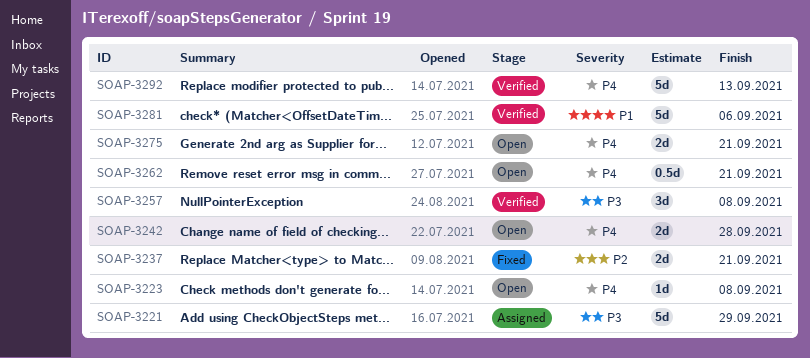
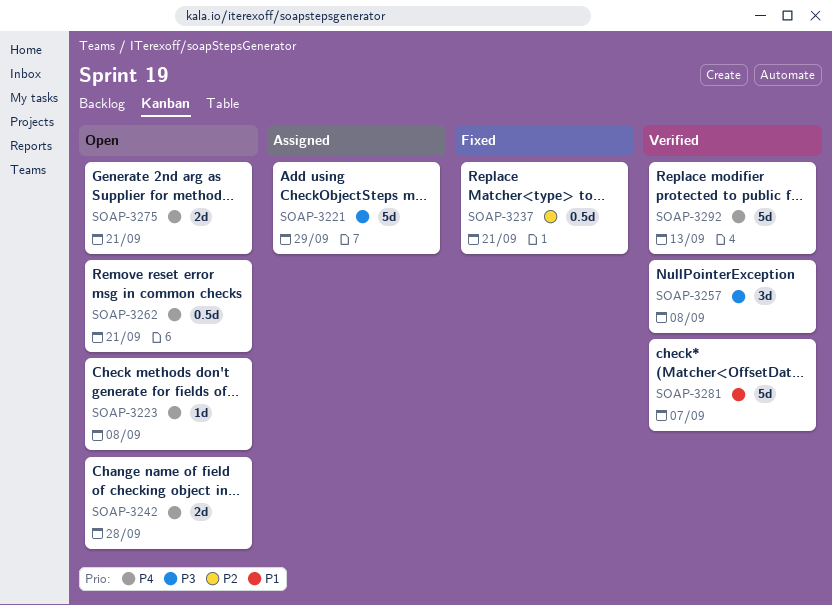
SOAP-3237, estimate: 2d -> 0.5d
SOAP-3281, due: Sep 6 -> Sep 7

